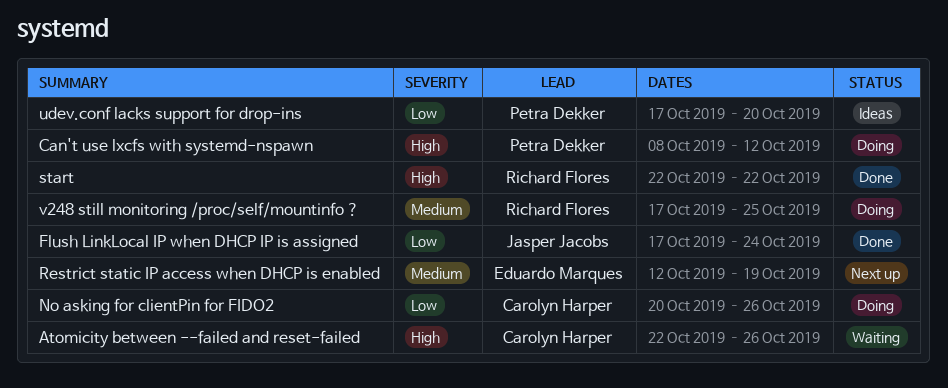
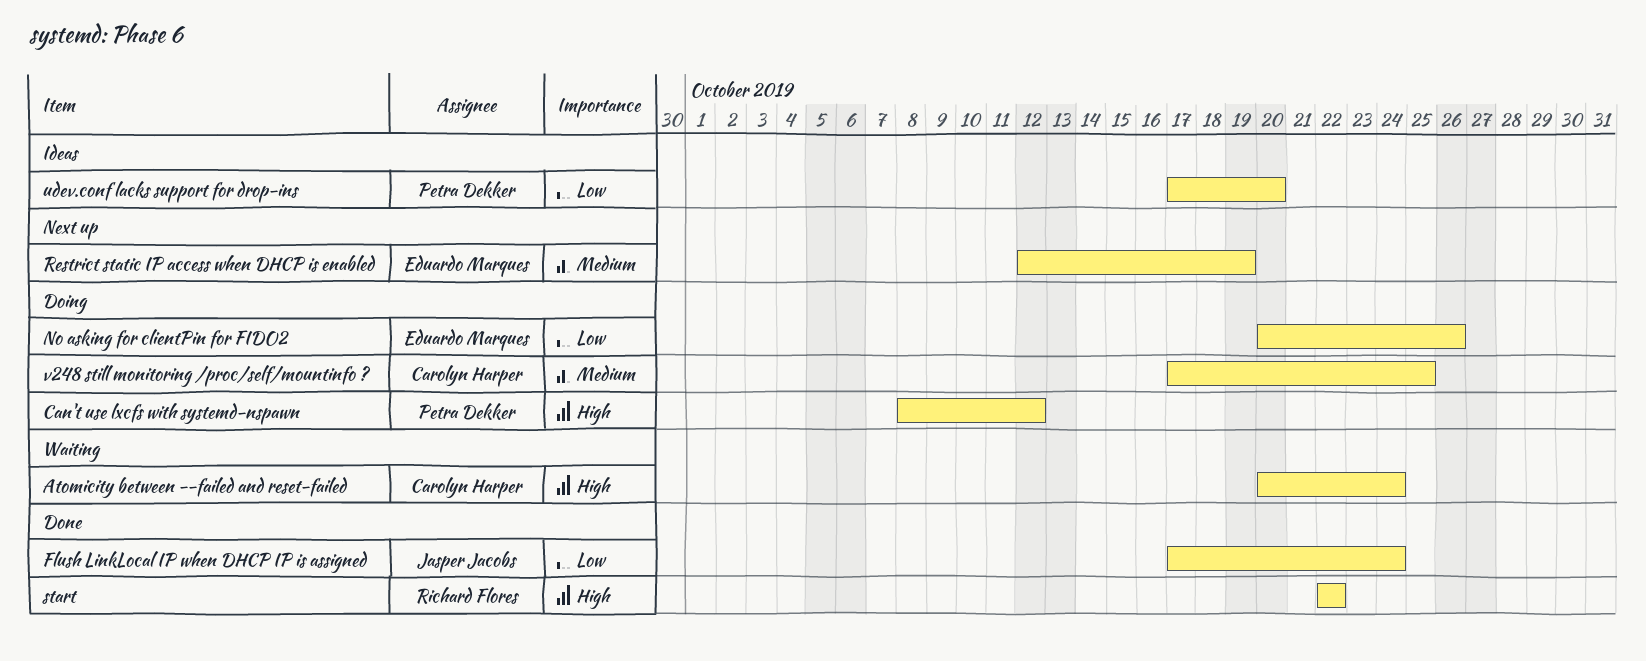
Atomicity between --failed and reset-failed, start: Oct 22 -> Oct 20
Atomicity between --failed and reset-failed, due: Oct 26 -> Oct 24
No asking for clientPin for FIDO2, owner: Carolyn Harper -> Eduardo Marques
v248 still monitoring /proc/self/mountinfo ?, owner: Richard Flores -> Carolyn Harper

